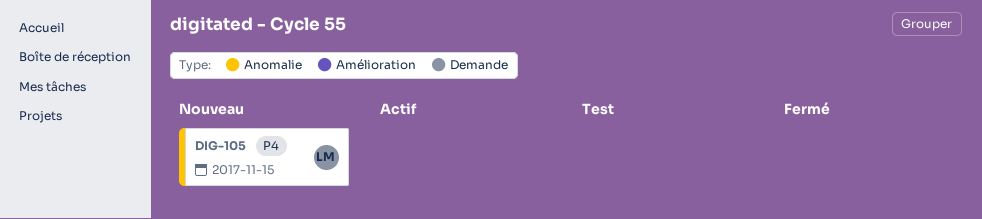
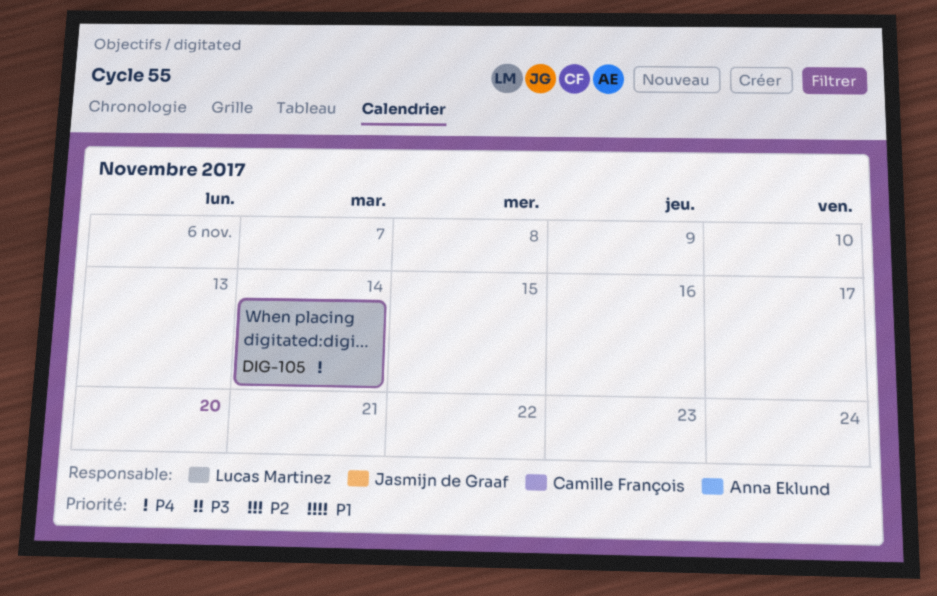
DIG-105, due: Nov 15 -> Nov 14

